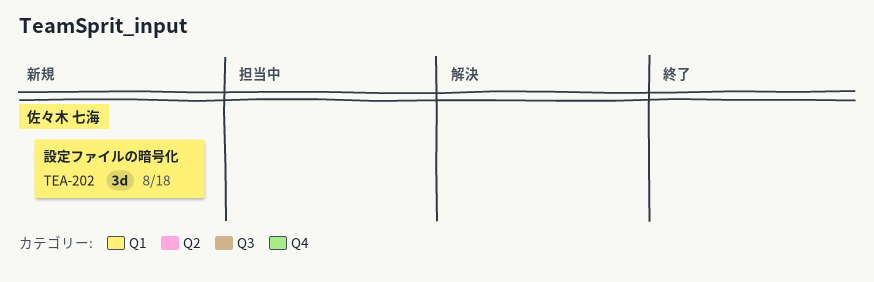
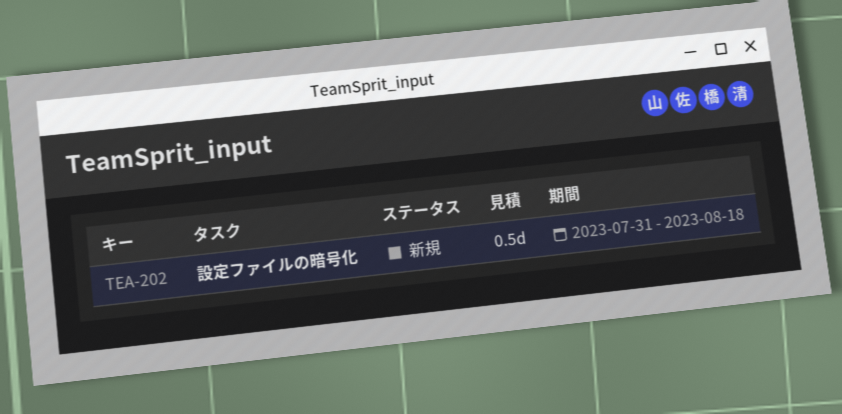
TEA-202, estimate: 3d -> 0.5d

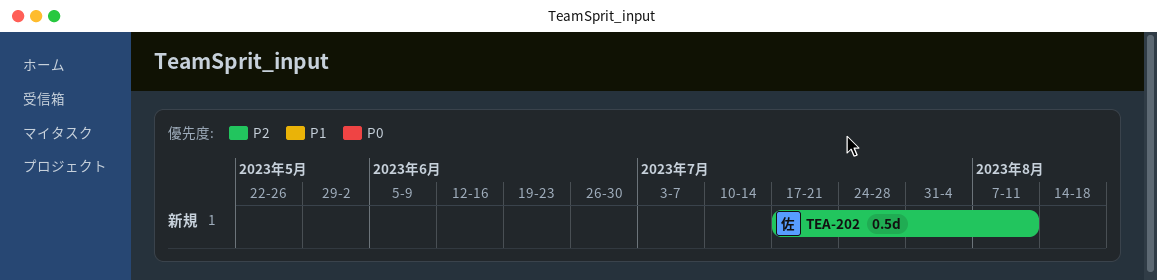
TEA-202, start: Jul 31 -> Jul 17
TEA-202, due: Aug 18 -> Aug 11

